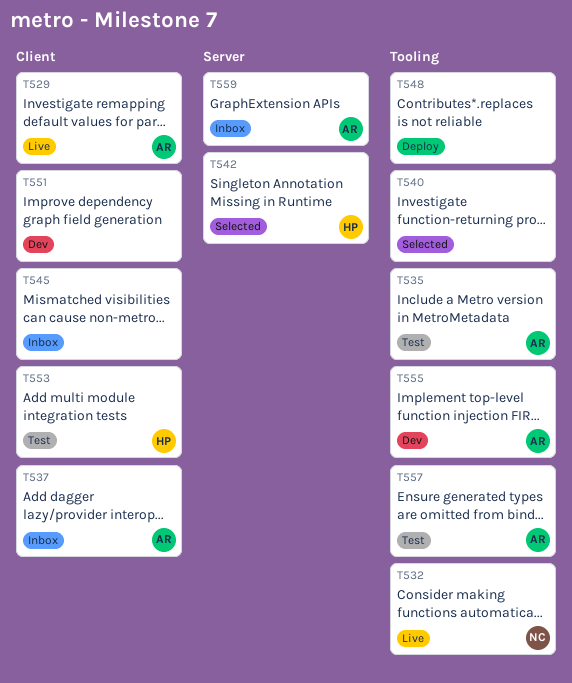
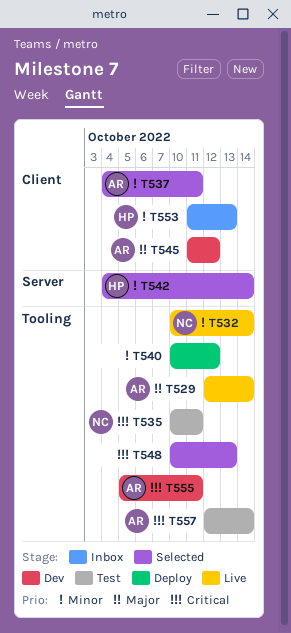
T529, label: Client -> Tooling
T535, owner: AR -> NC
T537, status: Inbox -> Selected
T540, status: Selected -> Deploy
T545, status: Inbox -> Dev
T545, owner: none -> AR
T548, status: Deploy -> Selected
T551: present -> none
T553, status: Test -> Inbox
T559: present -> none

